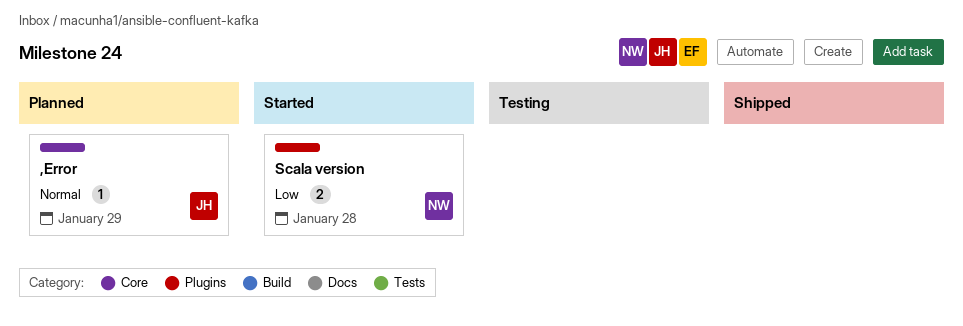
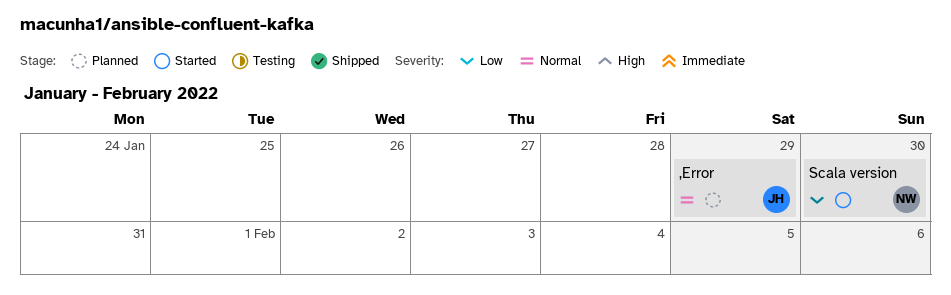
Scala version, due: Jan 28 -> Jan 30

